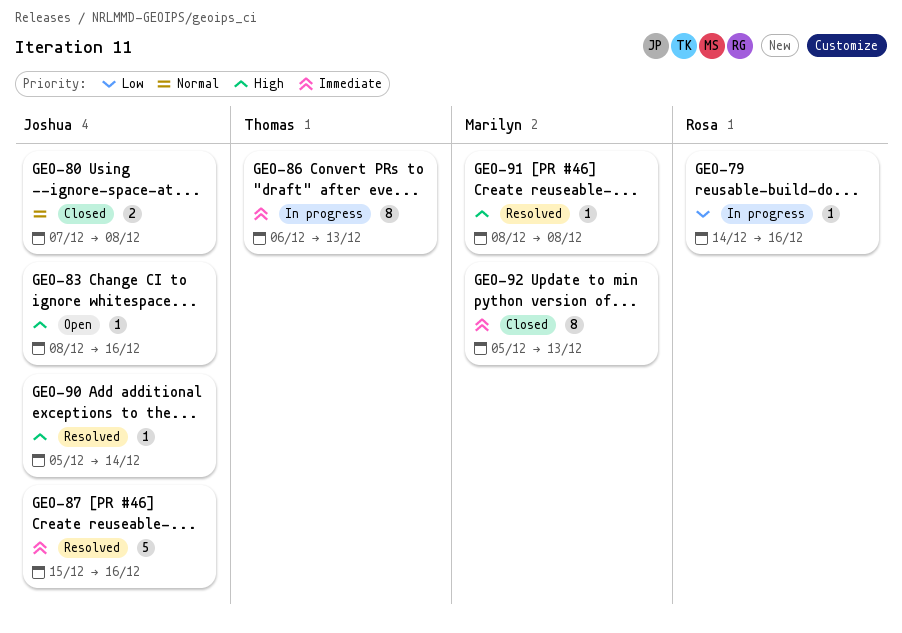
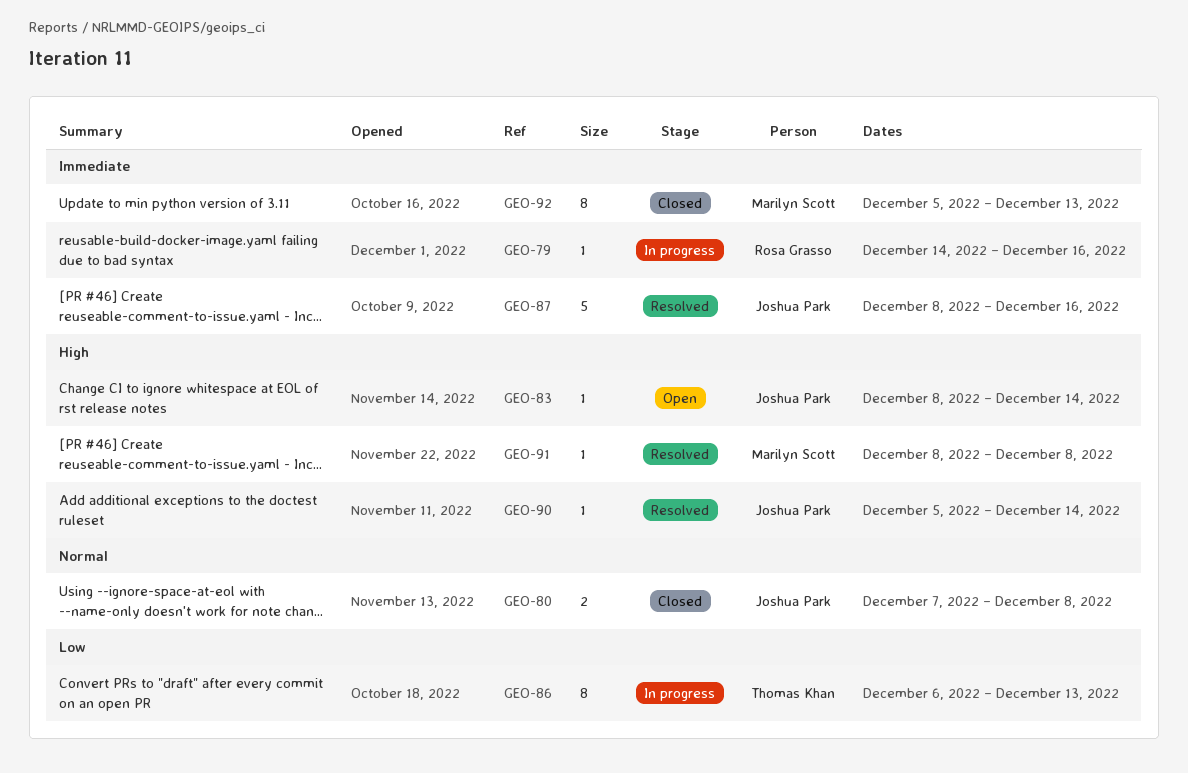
GEO-79, priority: Low -> Immediate
GEO-83, due: Dec 16 -> Dec 14
GEO-86, priority: Immediate -> Low
GEO-87, start: Dec 15 -> Dec 8

